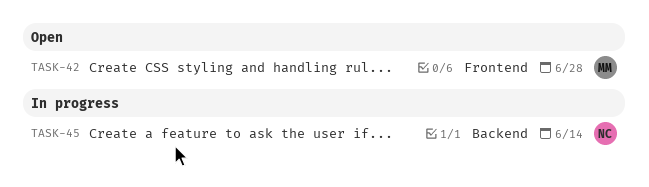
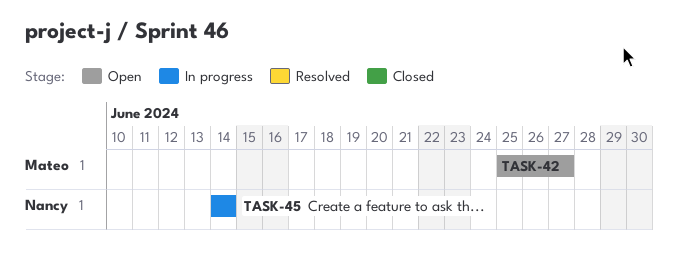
TASK-42, due: Jun 28 -> Jun 27

